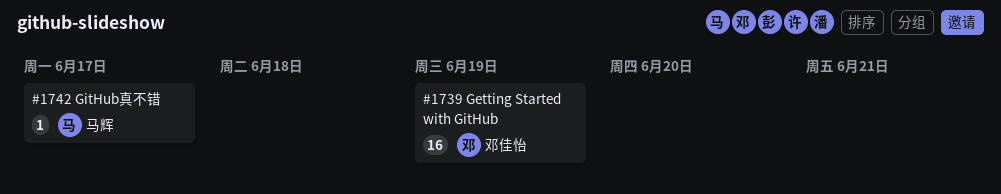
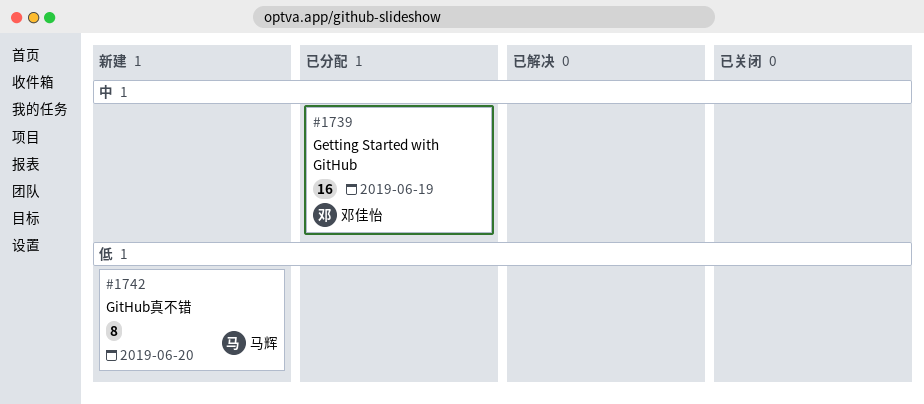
#1742, estimate: 1 -> 8
#1742, due: Jun 17 -> Jun 20

